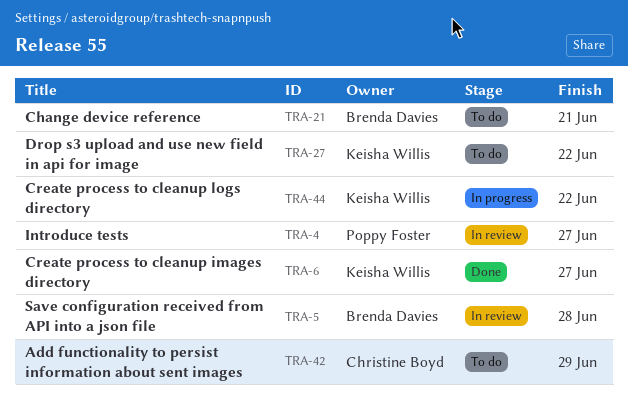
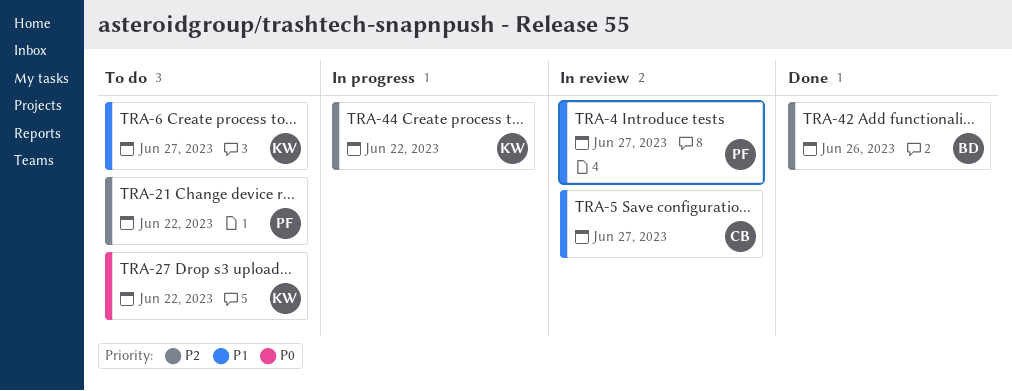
TRA-5, owner: Brenda Davies -> Christine Boyd
TRA-5, due: Jun 28 -> Jun 27
TRA-6, status: Done -> To do
TRA-21, owner: Brenda Davies -> Poppy Foster
TRA-21, due: Jun 21 -> Jun 22
TRA-42, status: To do -> Done
TRA-42, owner: Christine Boyd -> Brenda Davies
TRA-42, due: Jun 29 -> Jun 26

